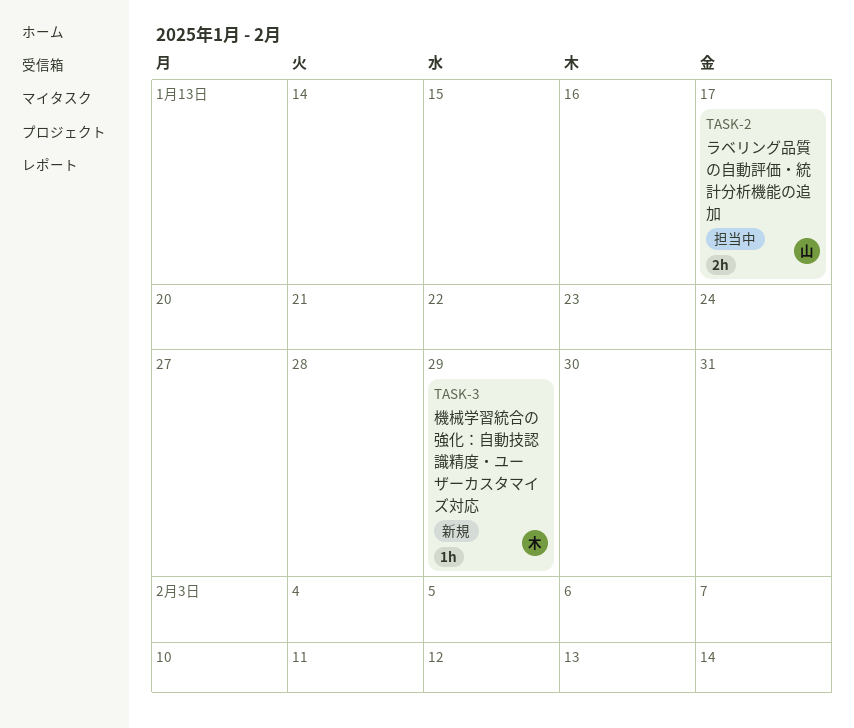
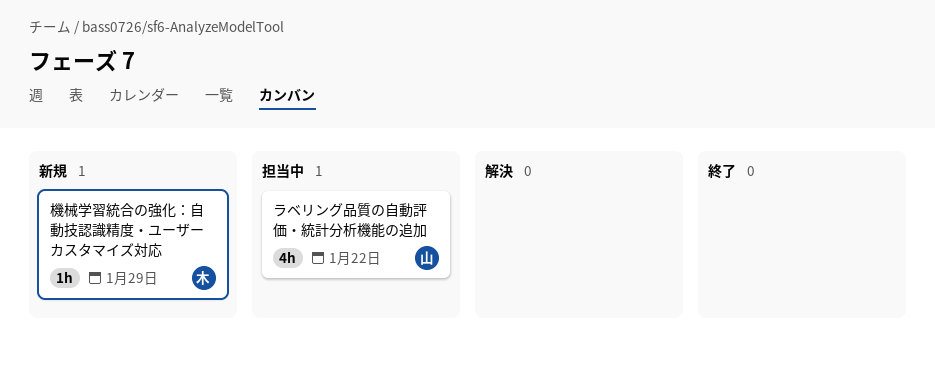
ラベリング品質の自動評価・統計分析機能の追加, estimate: 2h -> 4h
ラベリング品質の自動評価・統計分析機能の追加, due: Jan 17 -> Jan 22

